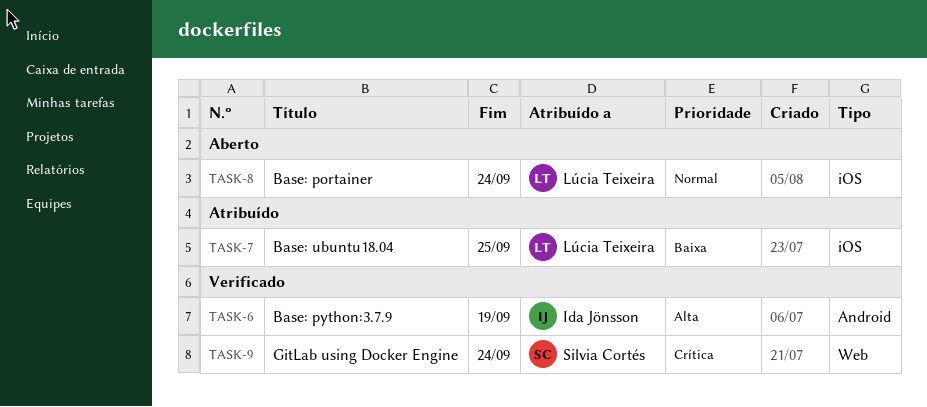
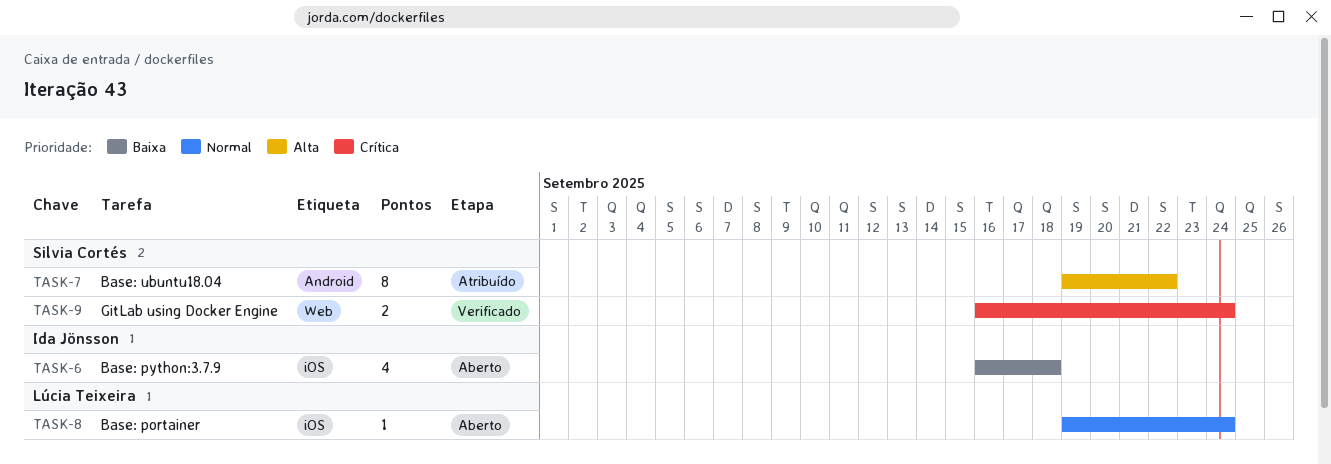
TASK-6, status: Verificado -> Aberto
TASK-6, priority: Alta -> Baixa
TASK-6, label: Android -> iOS
TASK-6, due: Sep 19 -> Sep 18
TASK-7, owner: Lúcia Teixeira -> Silvia Cortés
TASK-7, priority: Baixa -> Alta
TASK-7, label: iOS -> Android
TASK-7, due: Sep 25 -> Sep 22

